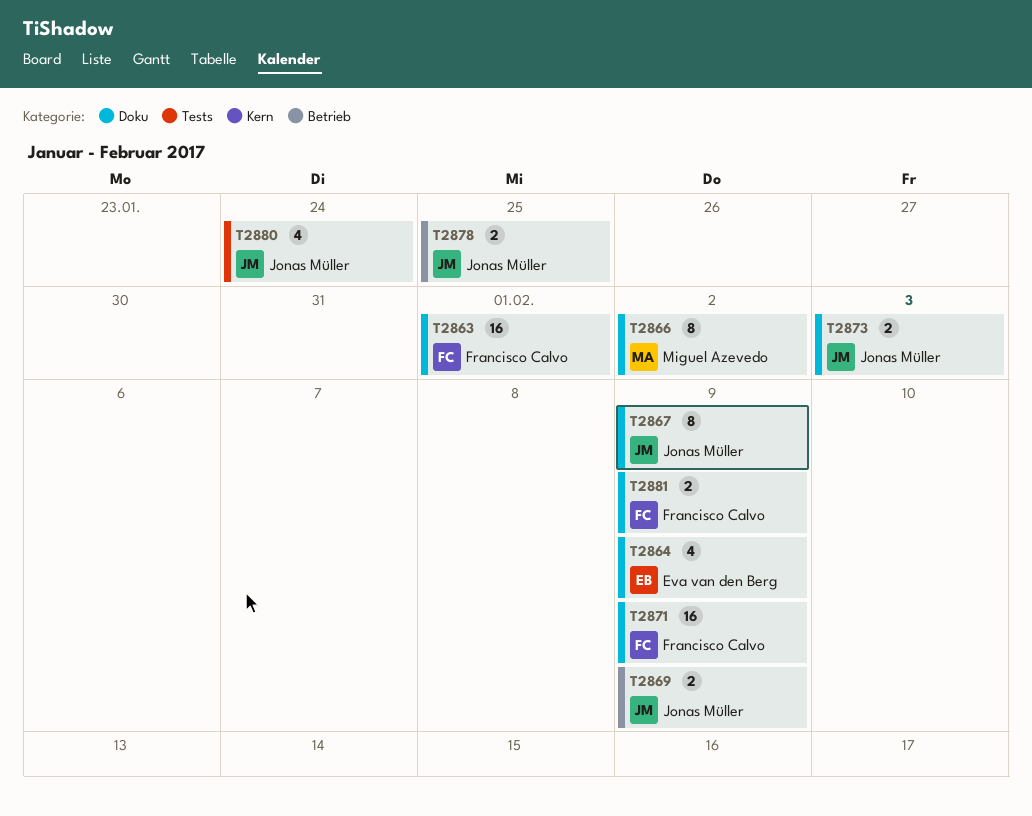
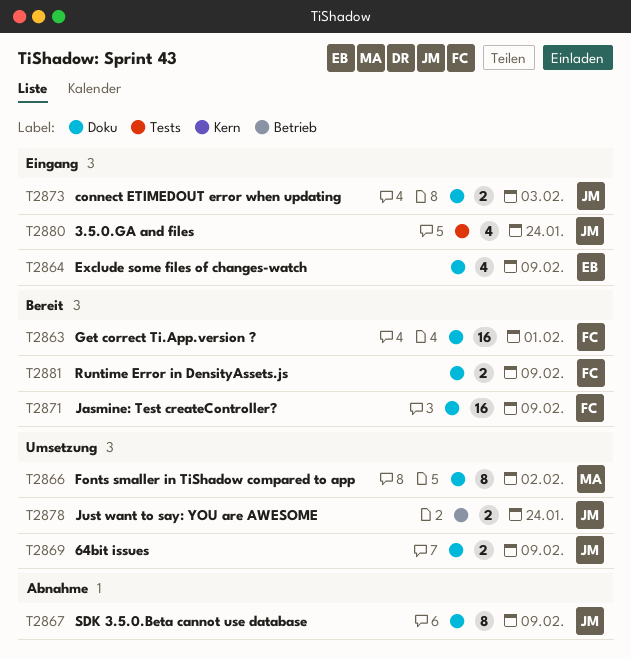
T2869, label: Betrieb -> Doku
T2878, due: Jan 25 -> Jan 24

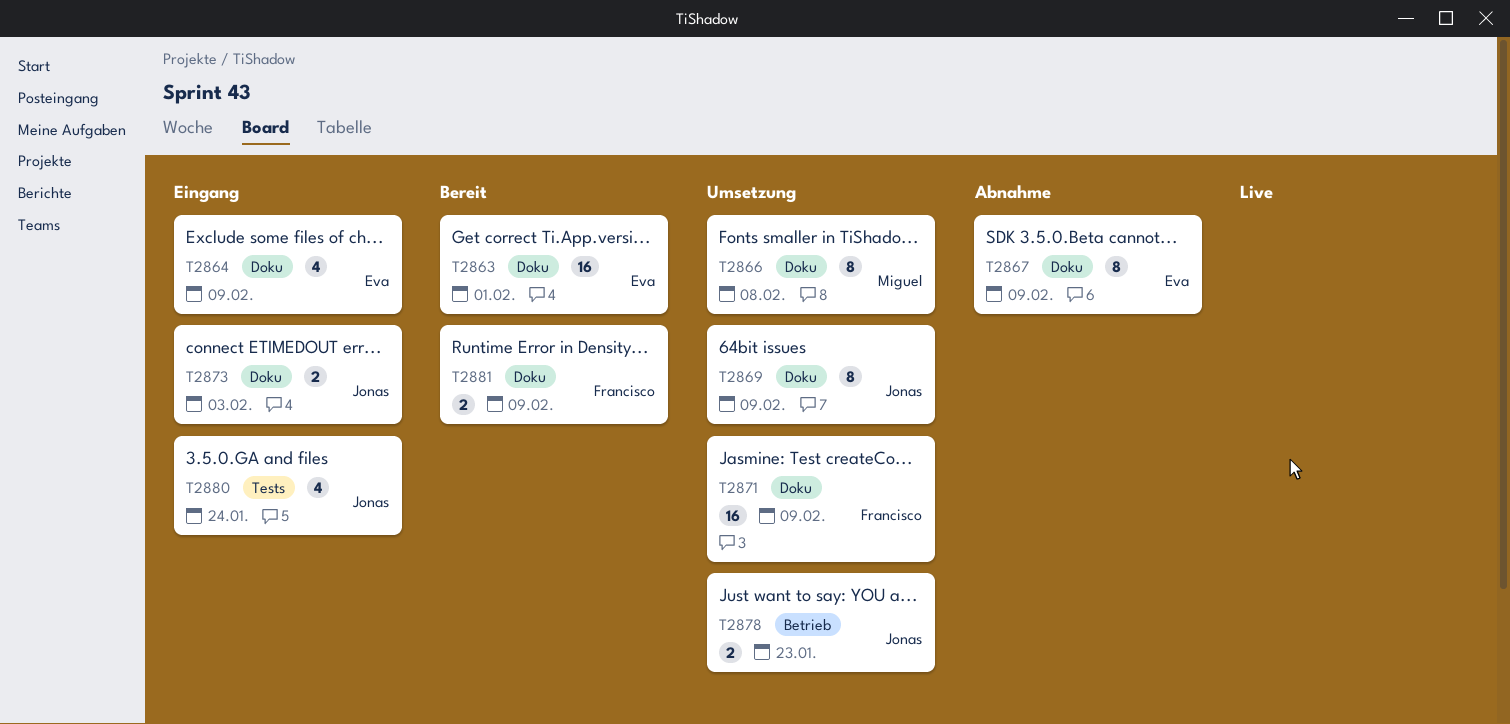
T2863, owner: Francisco -> Eva
T2866, due: Feb 2 -> Feb 8
T2867, owner: Jonas -> Eva
T2869, estimate: 2 -> 8
T2871, status: Bereit -> Umsetzung
T2878, due: Jan 24 -> Jan 23

